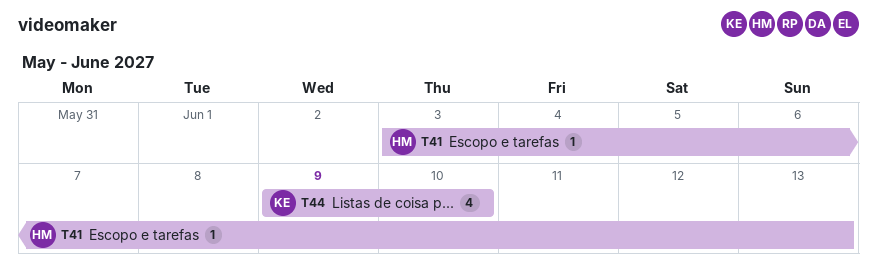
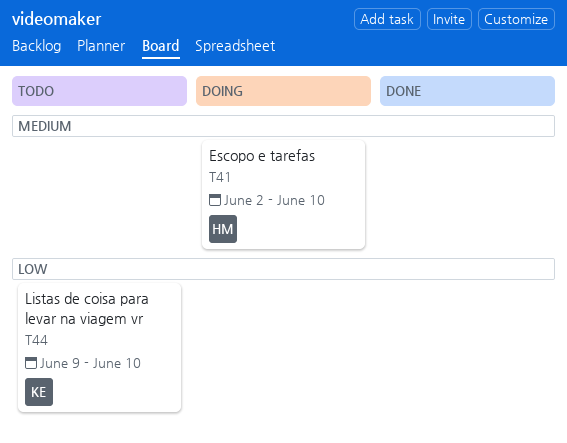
T41, start: Jun 3 -> Jun 2
T41, due: Jun 13 -> Jun 10

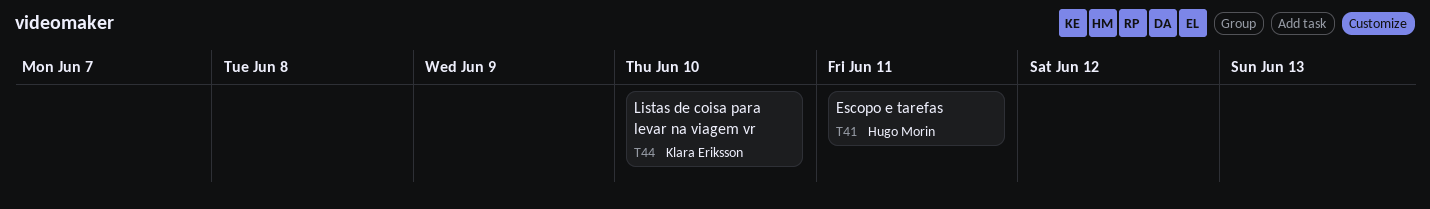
T41, due: Jun 10 -> Jun 11

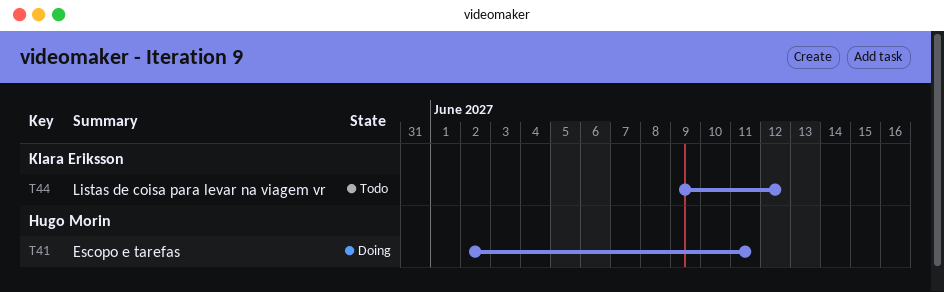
T44, due: Jun 10 -> Jun 12

